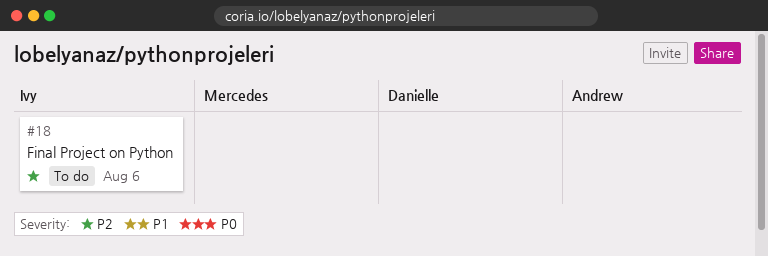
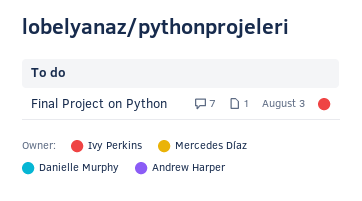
Final Project on Python, due: Aug 6 -> Aug 3

